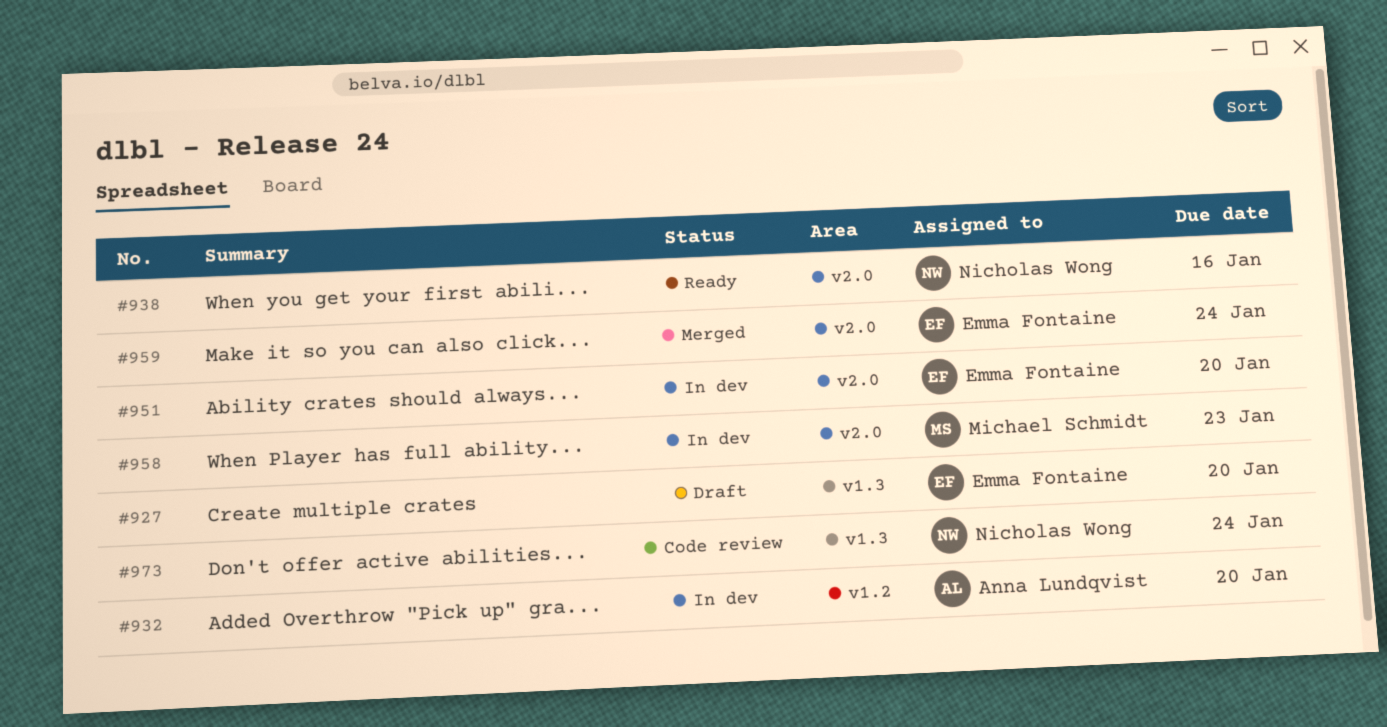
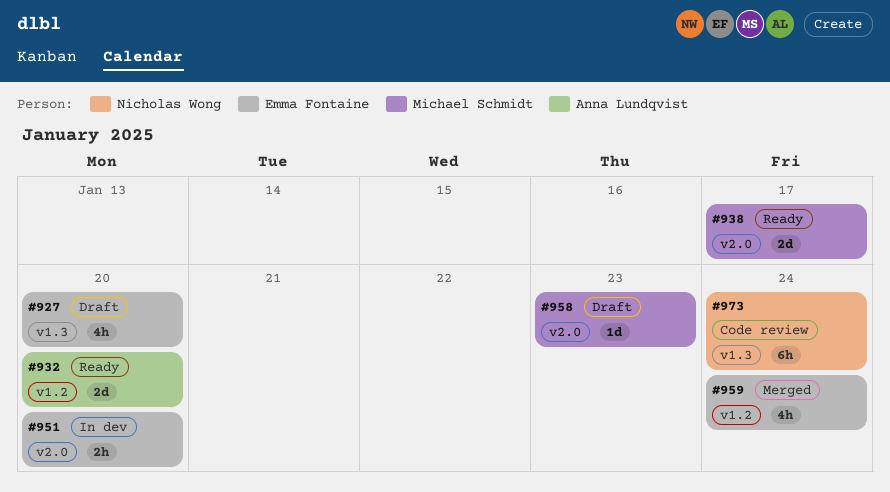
#932, status: In dev -> Ready
#938, owner: Nicholas Wong -> Michael Schmidt
#938, due: Jan 16 -> Jan 17
#958, status: In dev -> Draft
#959, label: v2.0 -> v1.2

